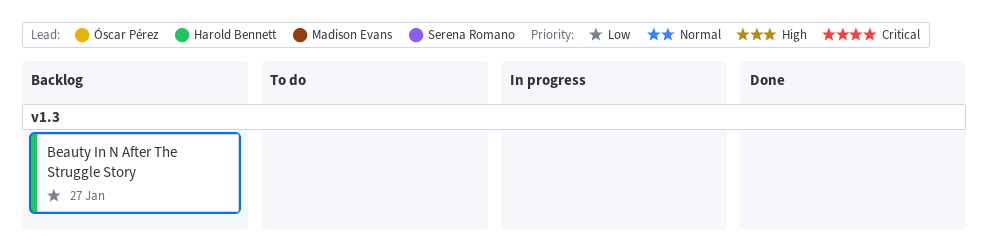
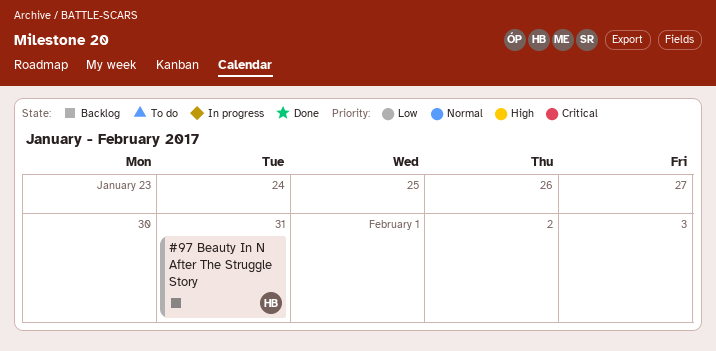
Beauty In N After The Struggle Story, due: Jan 27 -> Jan 31

